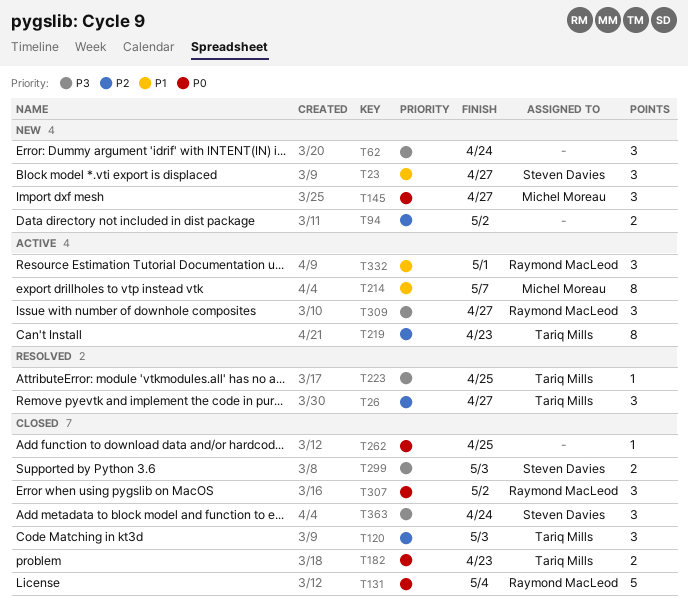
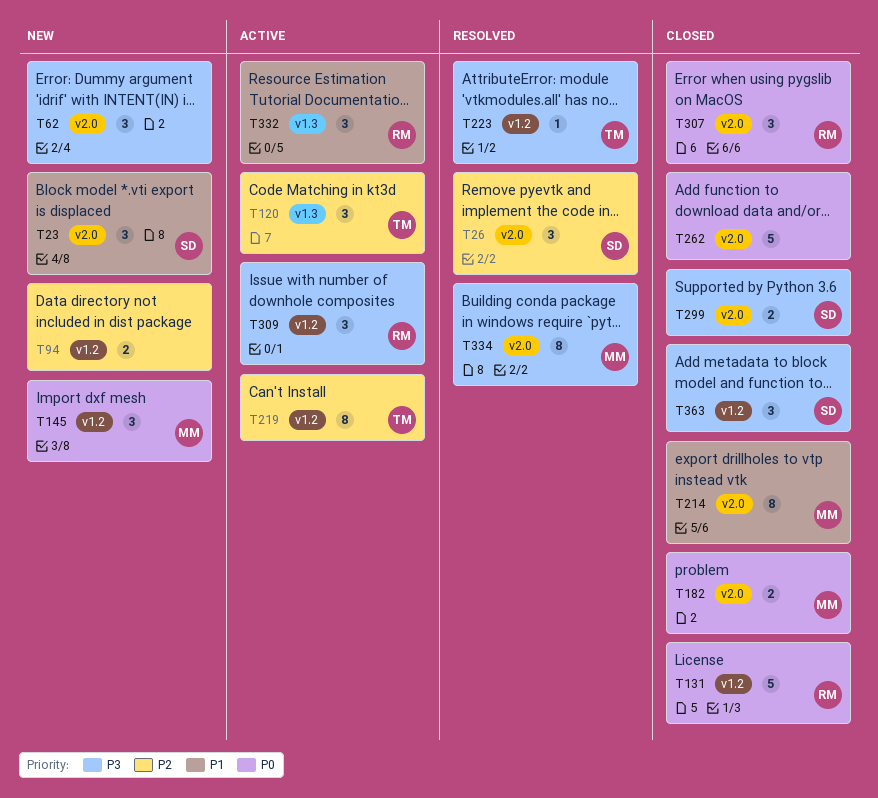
T26, owner: Tariq Mills -> Steven Davies
T120, status: Closed -> Active
T182, owner: Tariq Mills -> Michel Moreau
T214, status: Active -> Closed
T262, estimate: 1 -> 5
T334: none -> present

